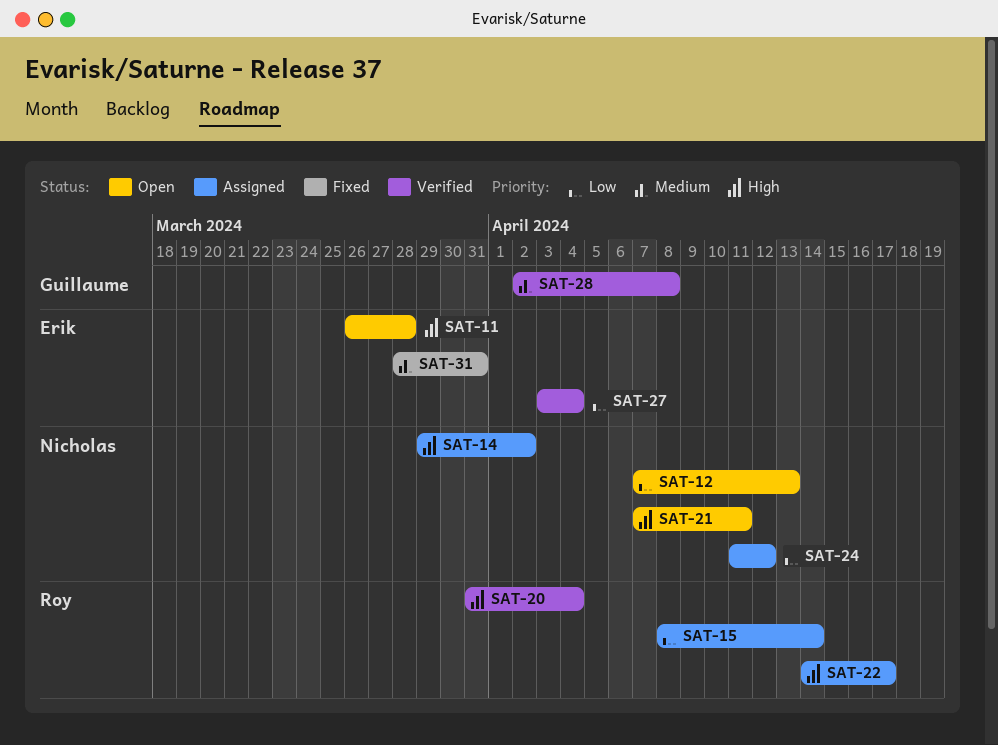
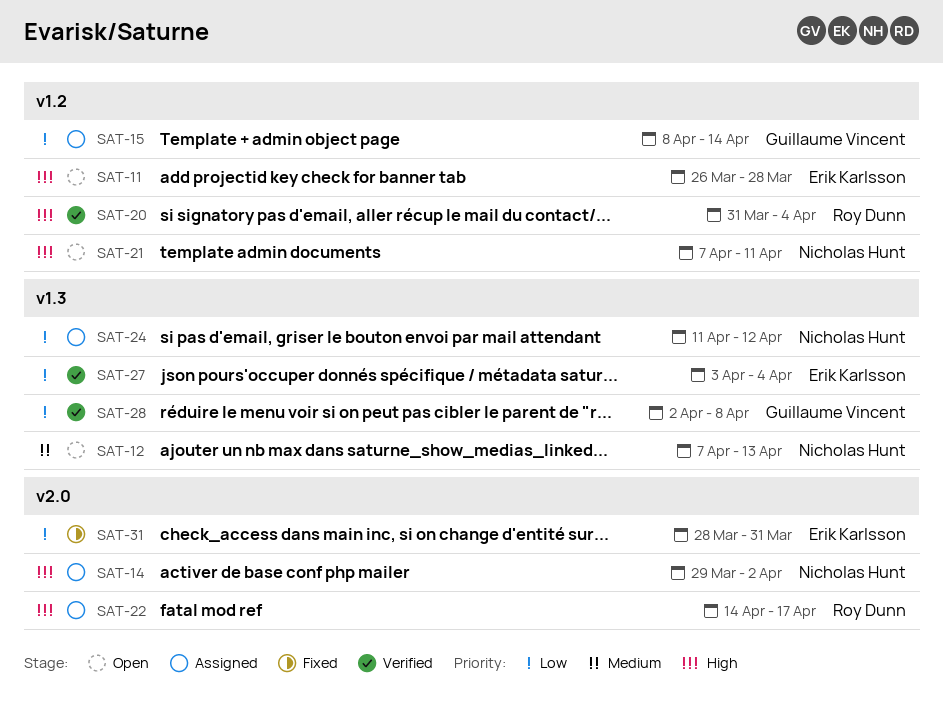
SAT-12, priority: Low -> Medium
SAT-15, owner: Roy Dunn -> Guillaume Vincent
SAT-28, priority: Medium -> Low
SAT-31, priority: Medium -> Low

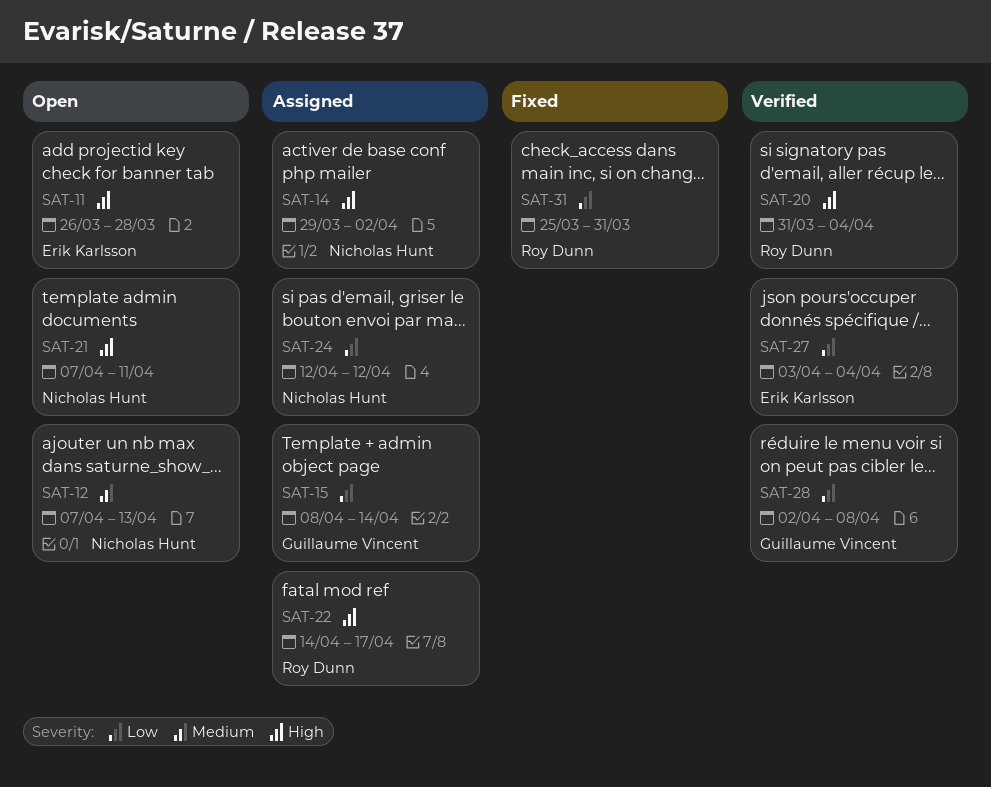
SAT-24, start: Apr 11 -> Apr 12
SAT-31, owner: Erik Karlsson -> Roy Dunn
SAT-31, start: Mar 28 -> Mar 25

